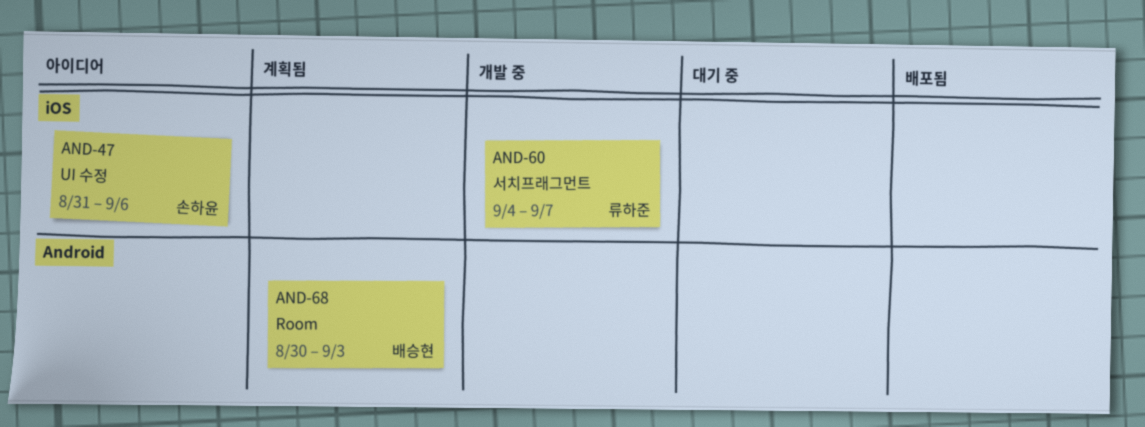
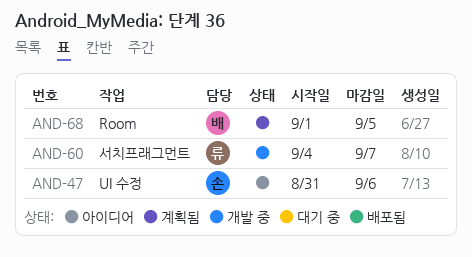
AND-68, start: Aug 30 -> Sep 1
AND-68, due: Sep 3 -> Sep 5

